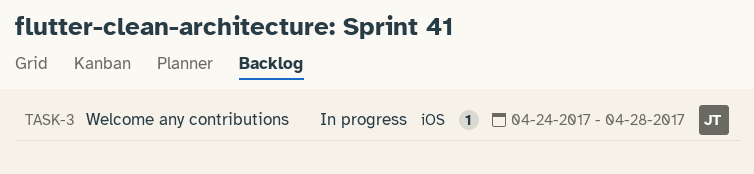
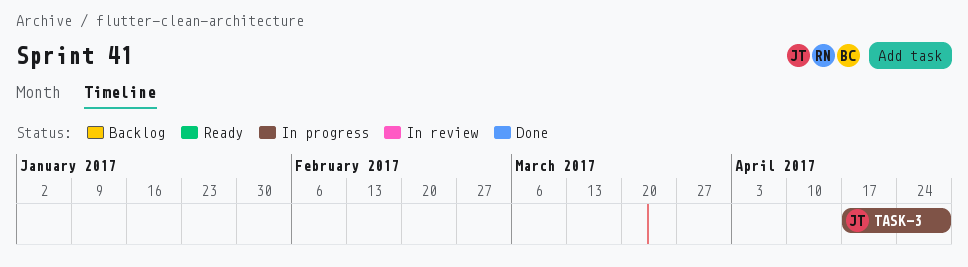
TASK-3, start: Apr 24 -> Apr 17

